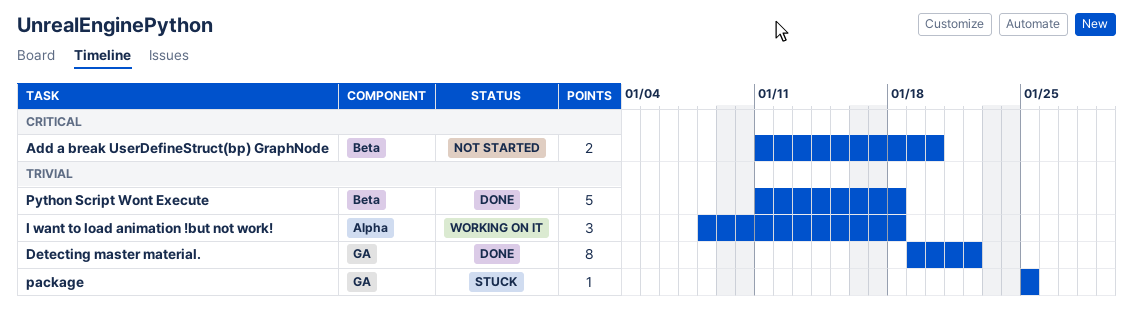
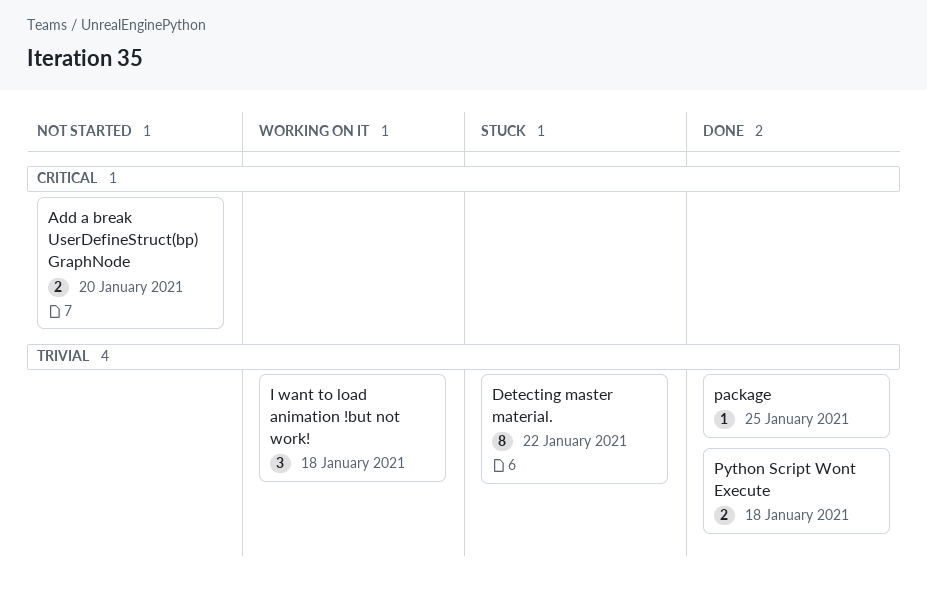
Detecting master material., status: Done -> Stuck
package, status: Stuck -> Done
Python Script Wont Execute, estimate: 5 -> 2

